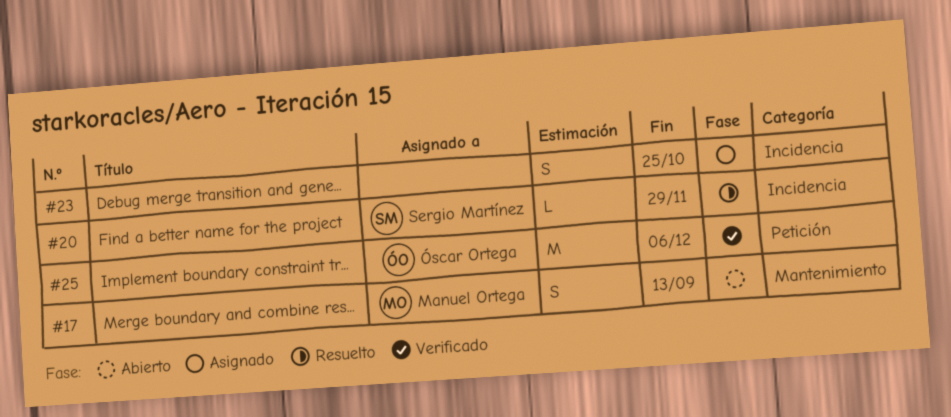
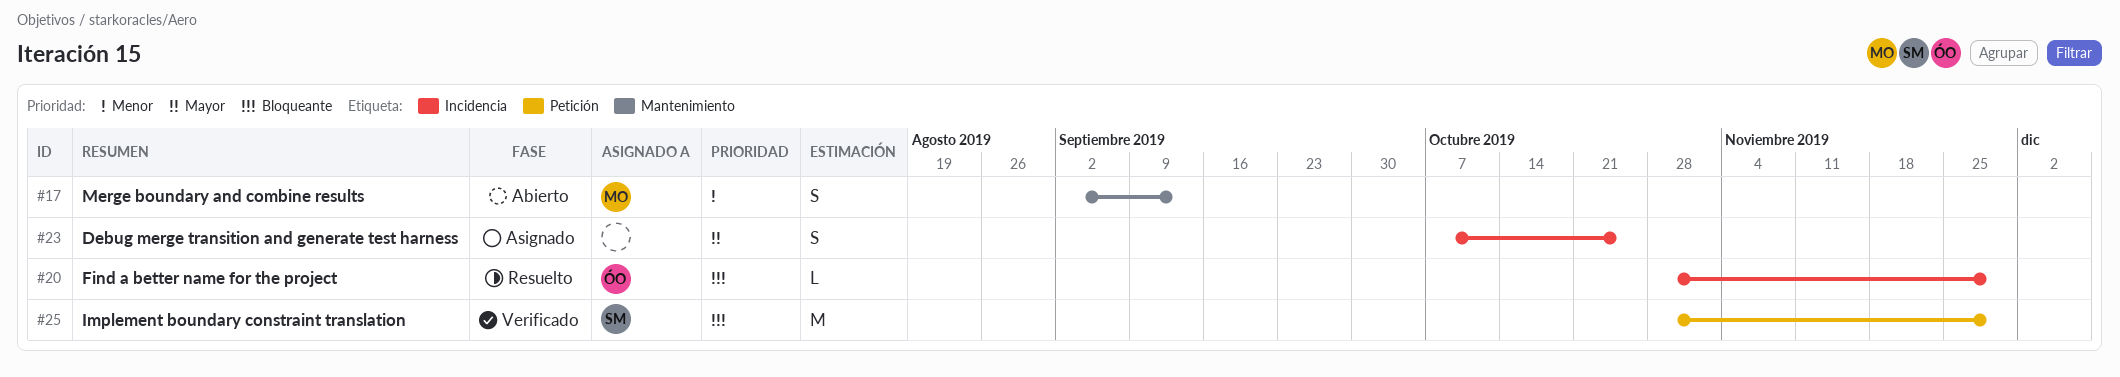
#20, owner: Sergio Martínez -> Óscar Ortega
#25, owner: Óscar Ortega -> Sergio Martínez
#25, due: Dec 6 -> Nov 29

